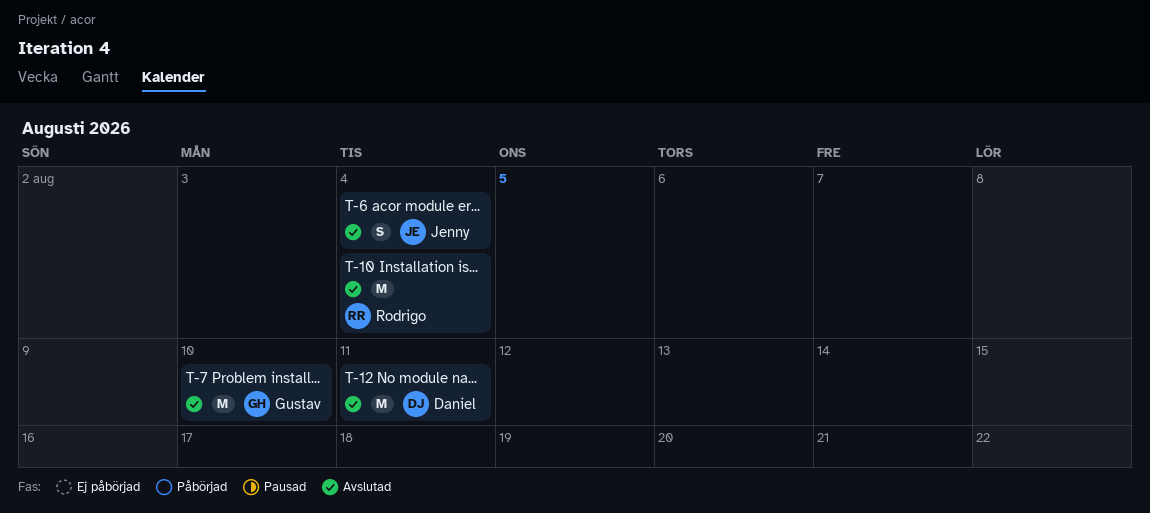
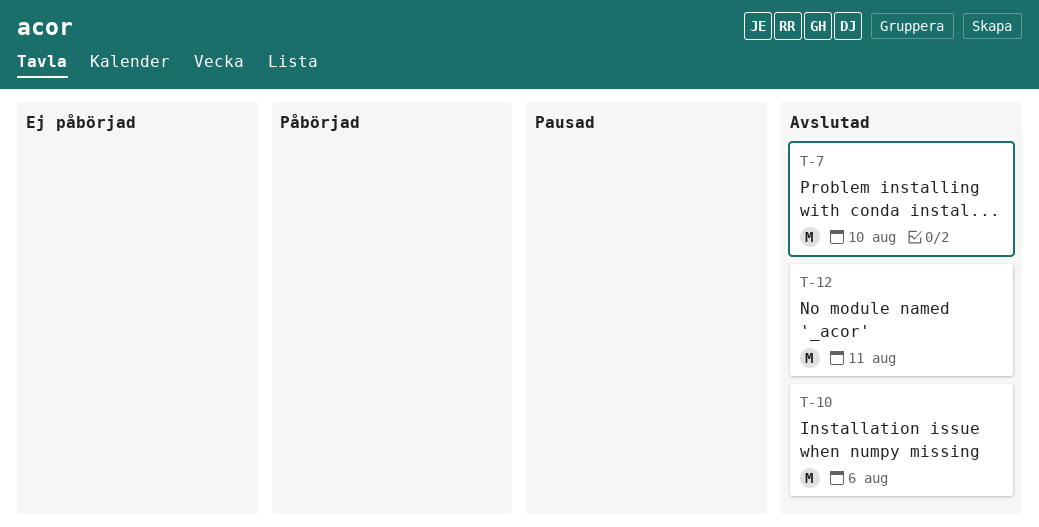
T-6: present -> none
T-10, due: Aug 4 -> Aug 6

